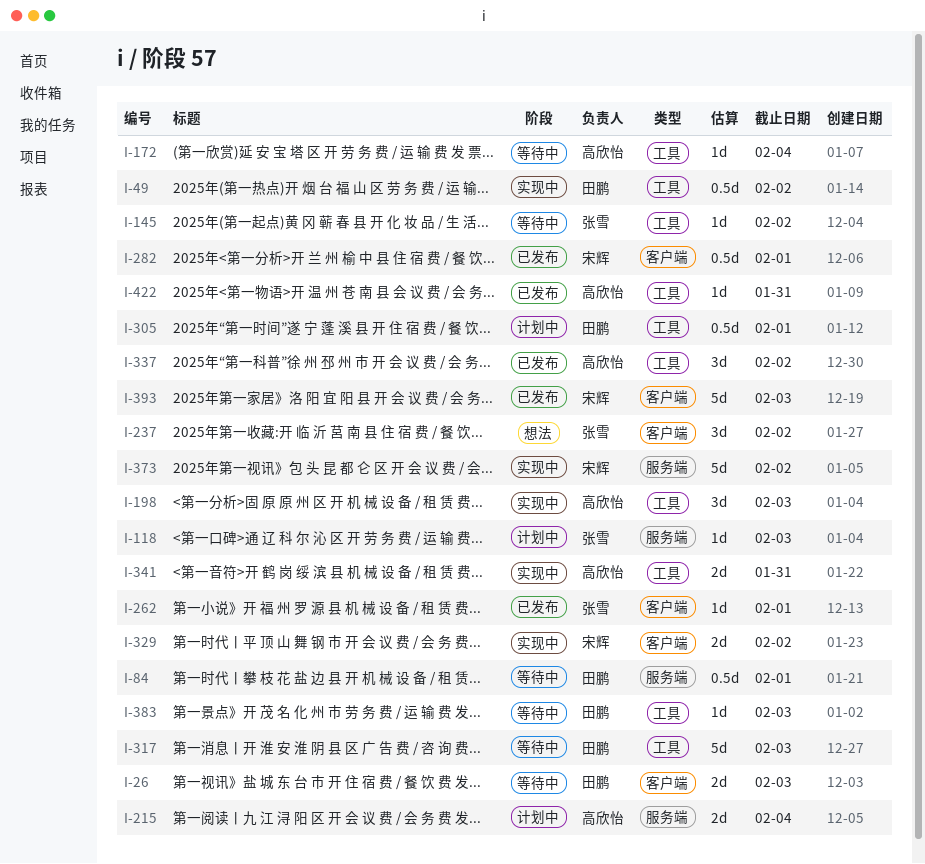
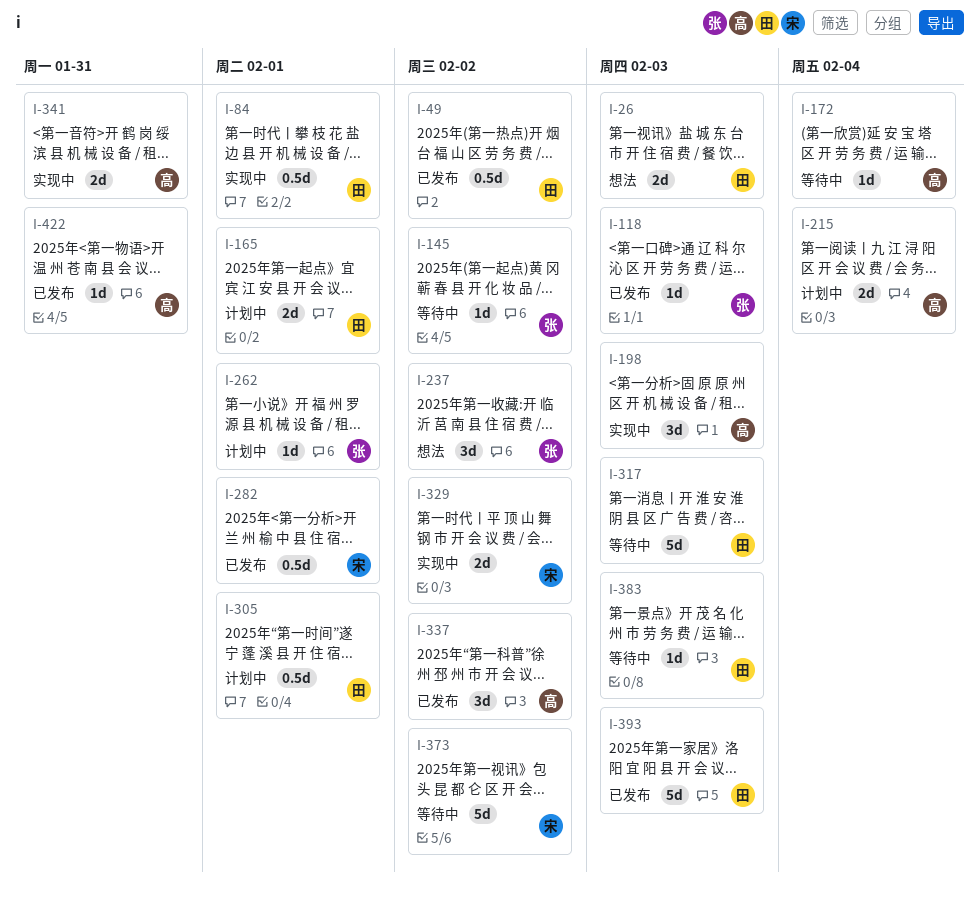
I-26, status: 等待中 -> 想法
I-49, status: 实现中 -> 已发布
I-84, status: 等待中 -> 实现中
I-118, status: 计划中 -> 已发布
I-165: none -> present
I-262, status: 已发布 -> 计划中
I-373, status: 实现中 -> 等待中
I-393, owner: 宋辉 -> 田鹏

